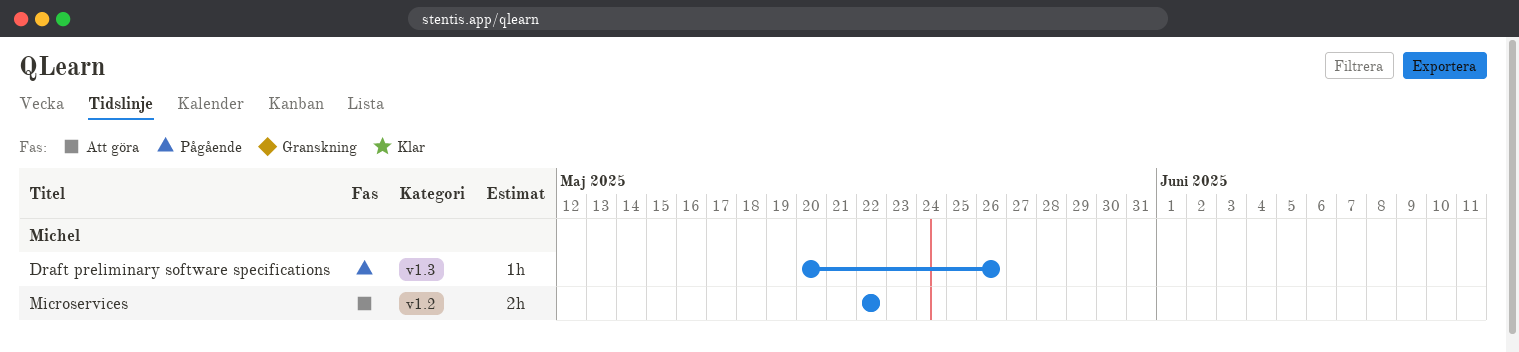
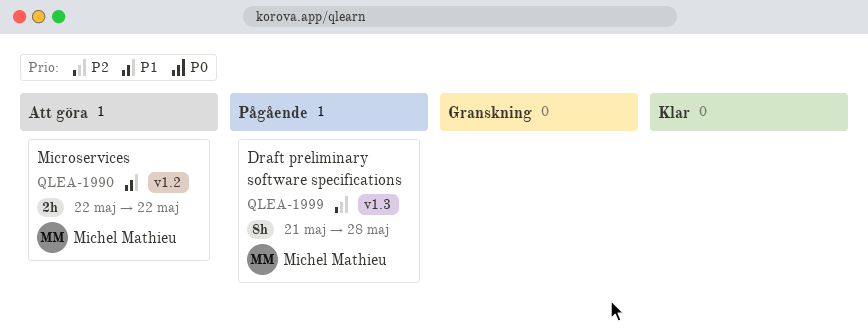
Draft preliminary software specifications, estimate: 1h -> 8h
Draft preliminary software specifications, start: May 20 -> May 21
Draft preliminary software specifications, due: May 26 -> May 28

